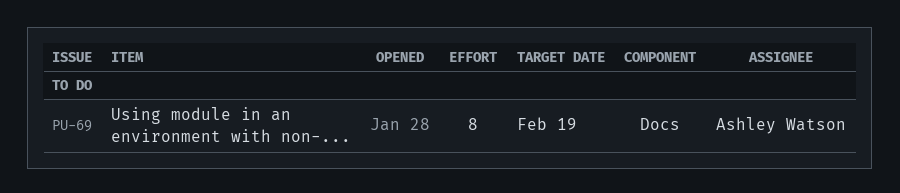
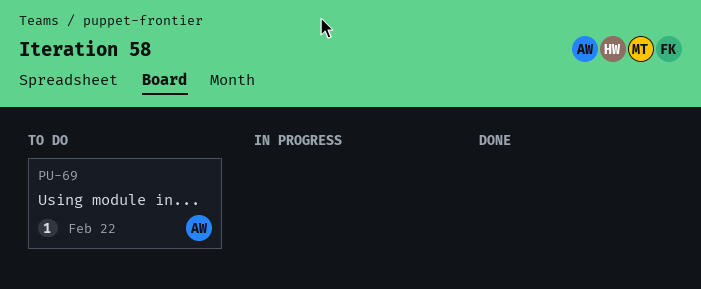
PU-69, estimate: 8 -> 1
PU-69, due: Feb 19 -> Feb 22

